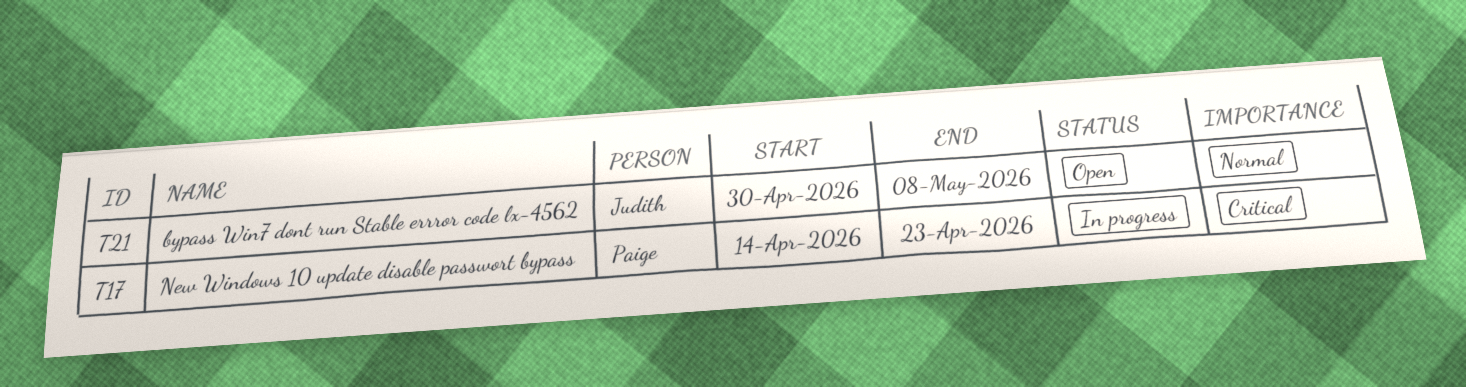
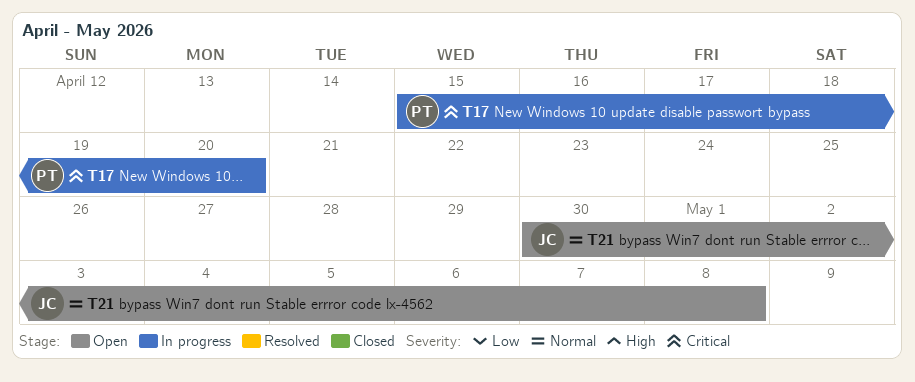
T17, start: Apr 14 -> Apr 15
T17, due: Apr 23 -> Apr 20

